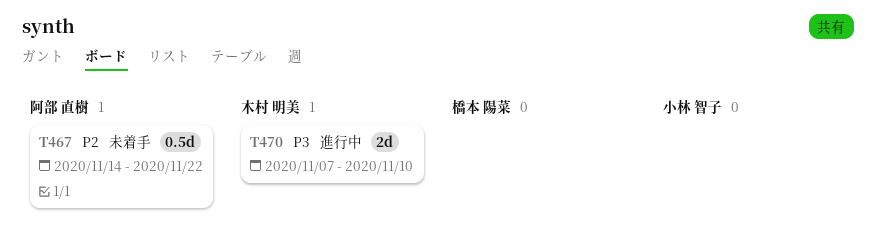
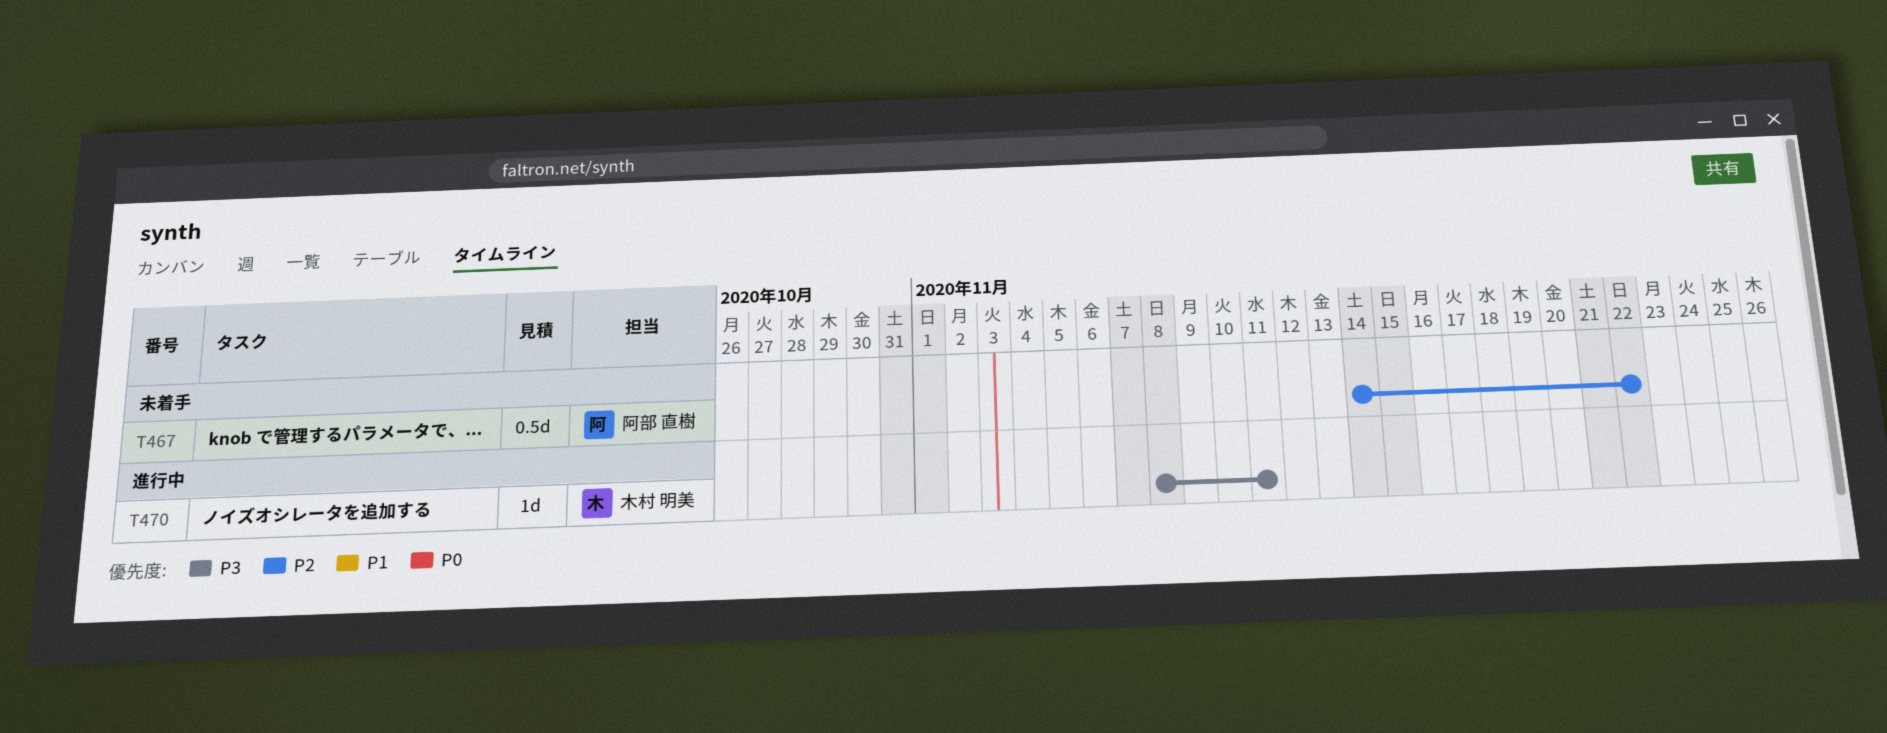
T470, estimate: 2d -> 1d
T470, start: Nov 7 -> Nov 8
T470, due: Nov 10 -> Nov 11

